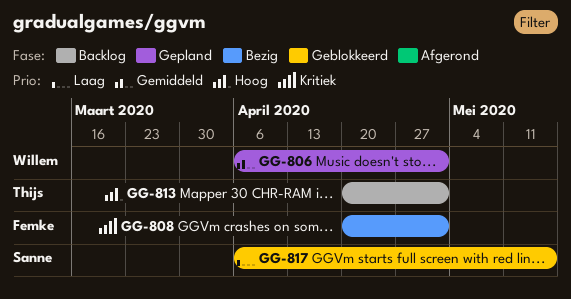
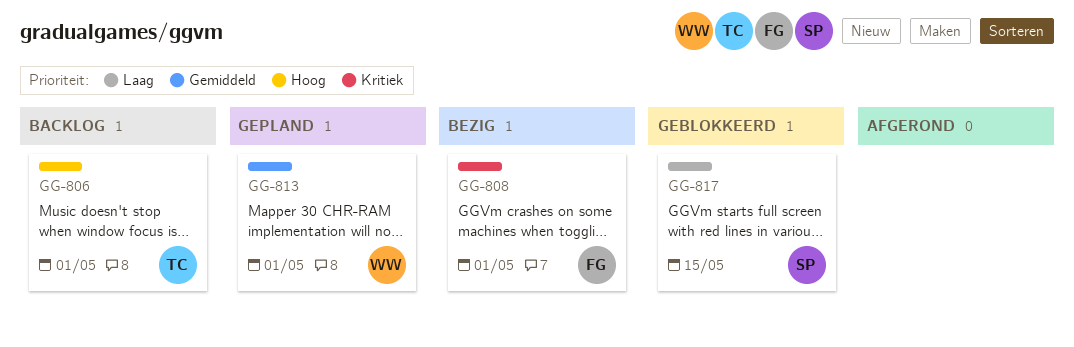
GG-806, status: Gepland -> Backlog
GG-806, owner: Willem -> Thijs
GG-806, priority: Gemiddeld -> Hoog
GG-813, status: Backlog -> Gepland
GG-813, owner: Thijs -> Willem
GG-813, priority: Hoog -> Gemiddeld

